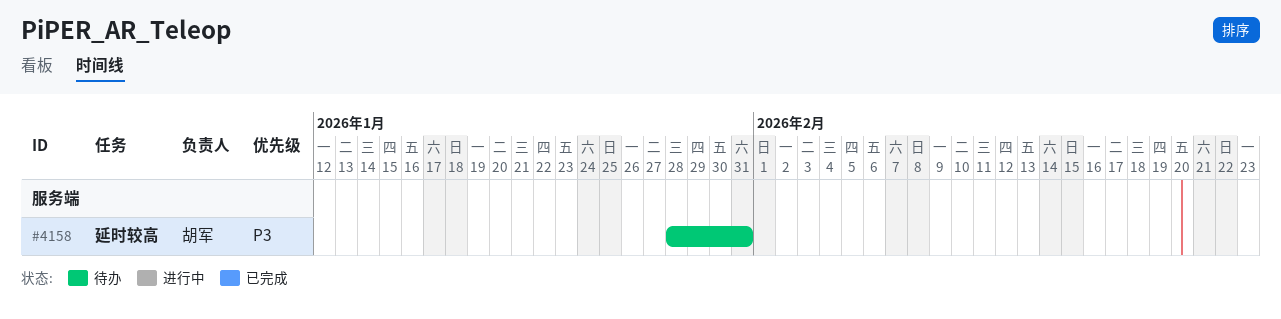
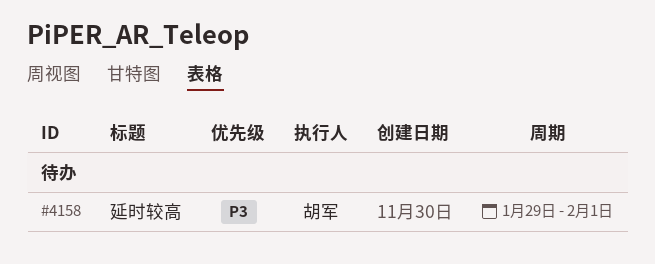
#4158, start: Jan 28 -> Jan 29
#4158, due: Jan 31 -> Feb 1

